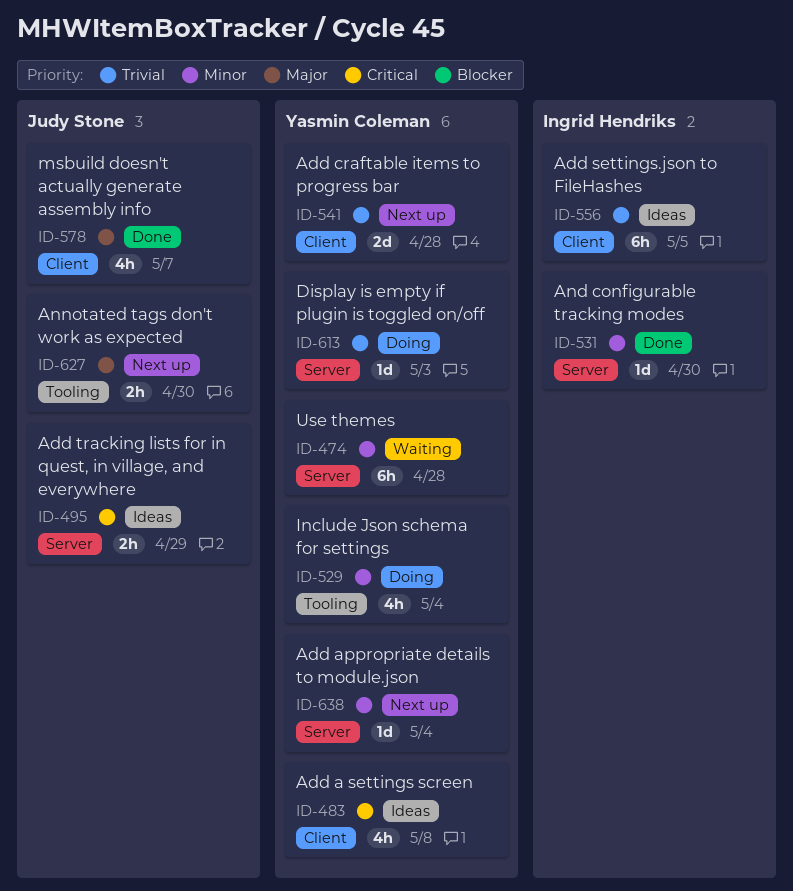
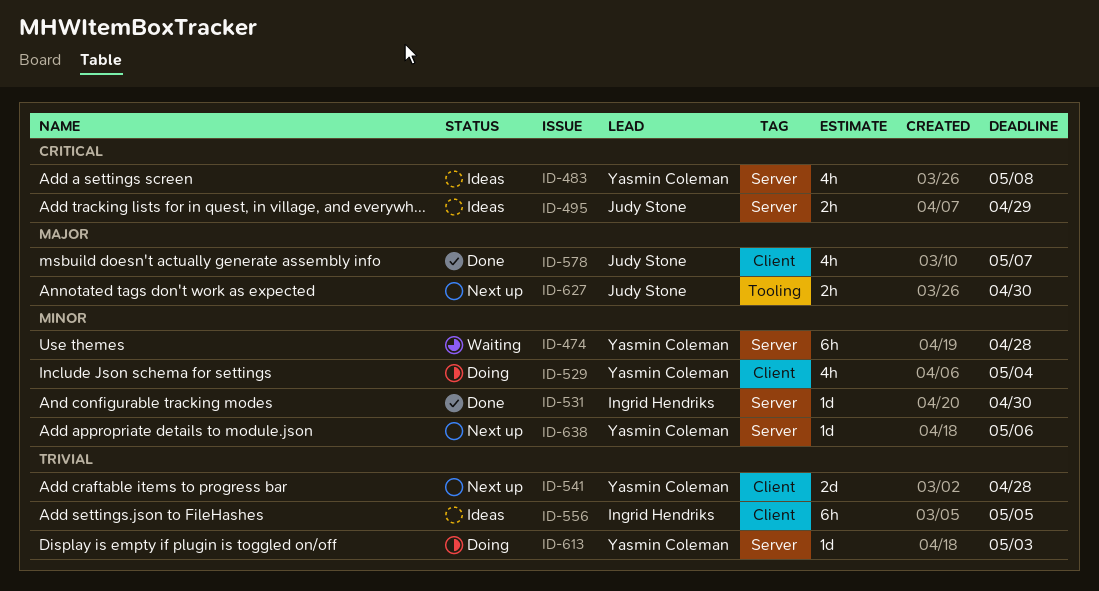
ID-483, label: Client -> Server
ID-529, label: Tooling -> Client
ID-638, due: May 4 -> May 6

